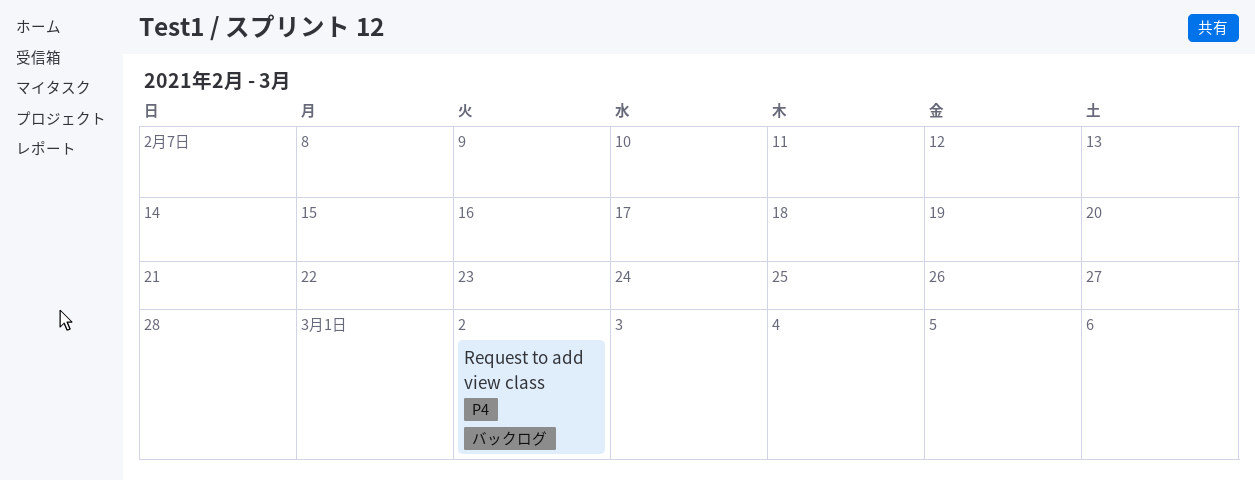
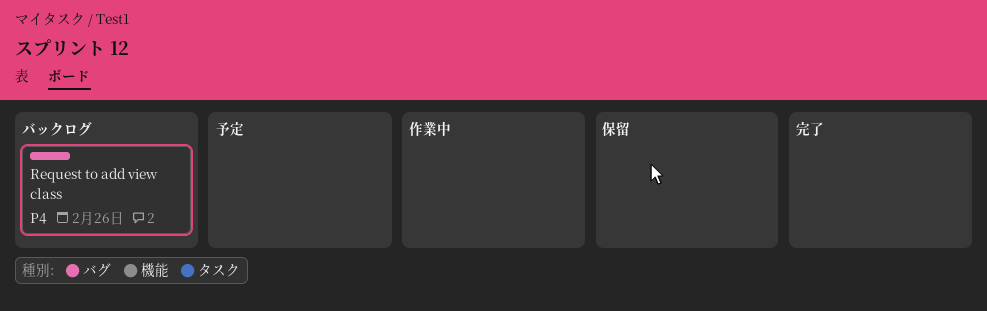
Request to add view class, due: Mar 2 -> Feb 26

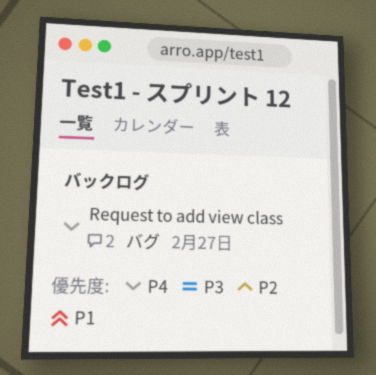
Request to add view class, due: Feb 26 -> Feb 27

